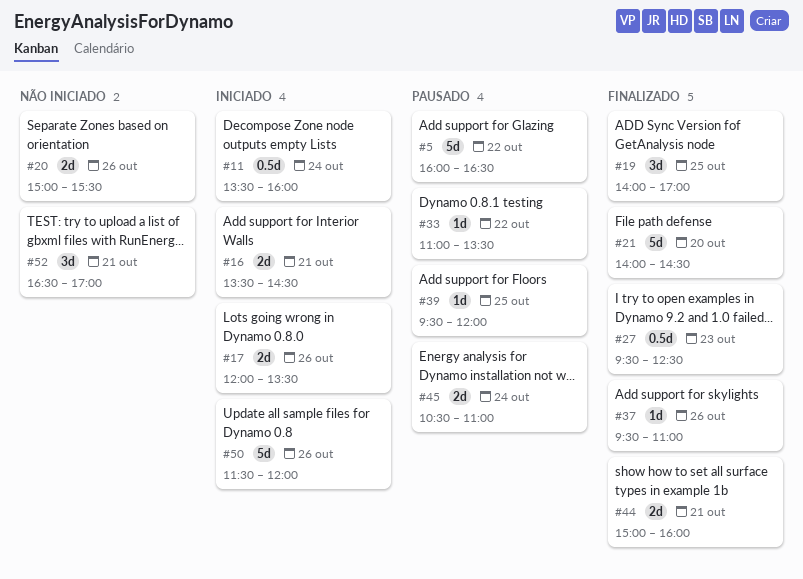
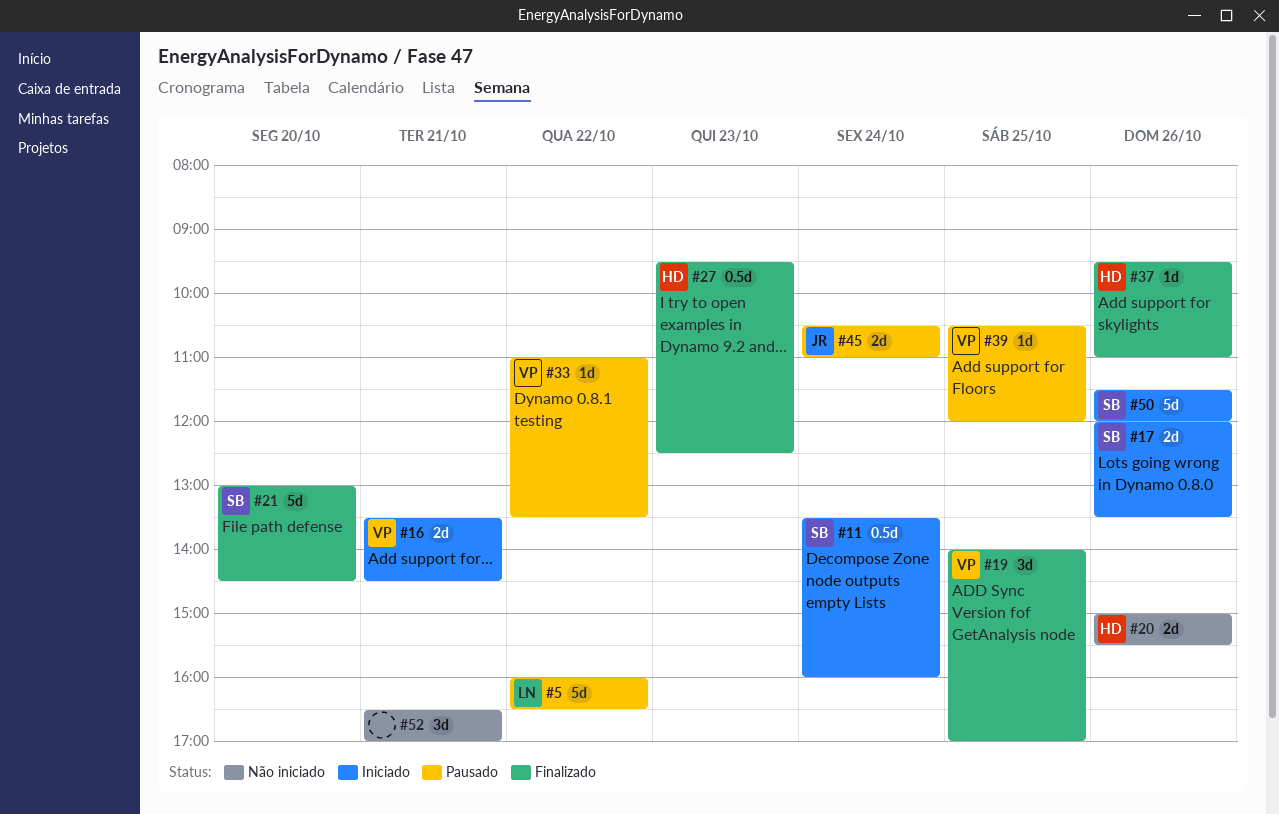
#21, begins: 14:00 -> 13:00
#39, begins: 09:30 -> 10:30
#44: present -> none

